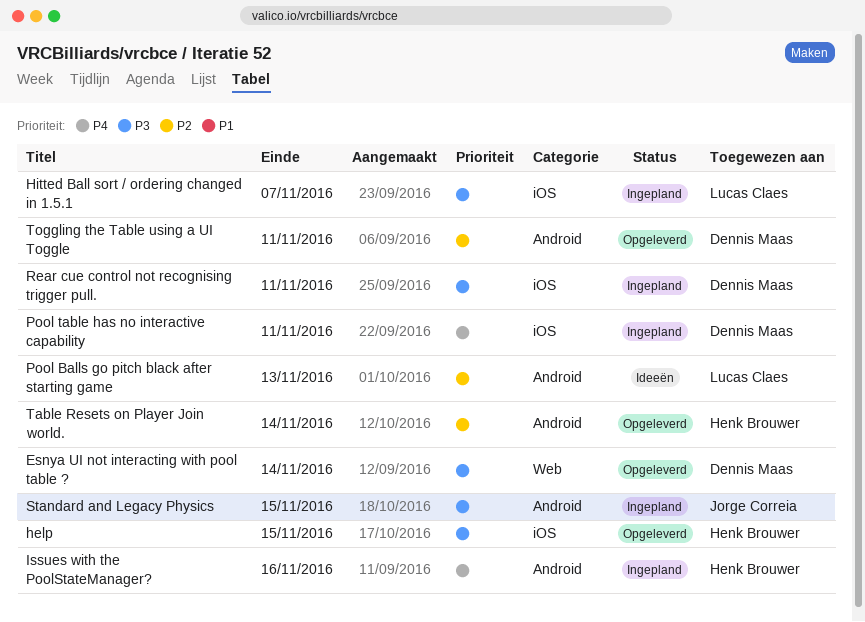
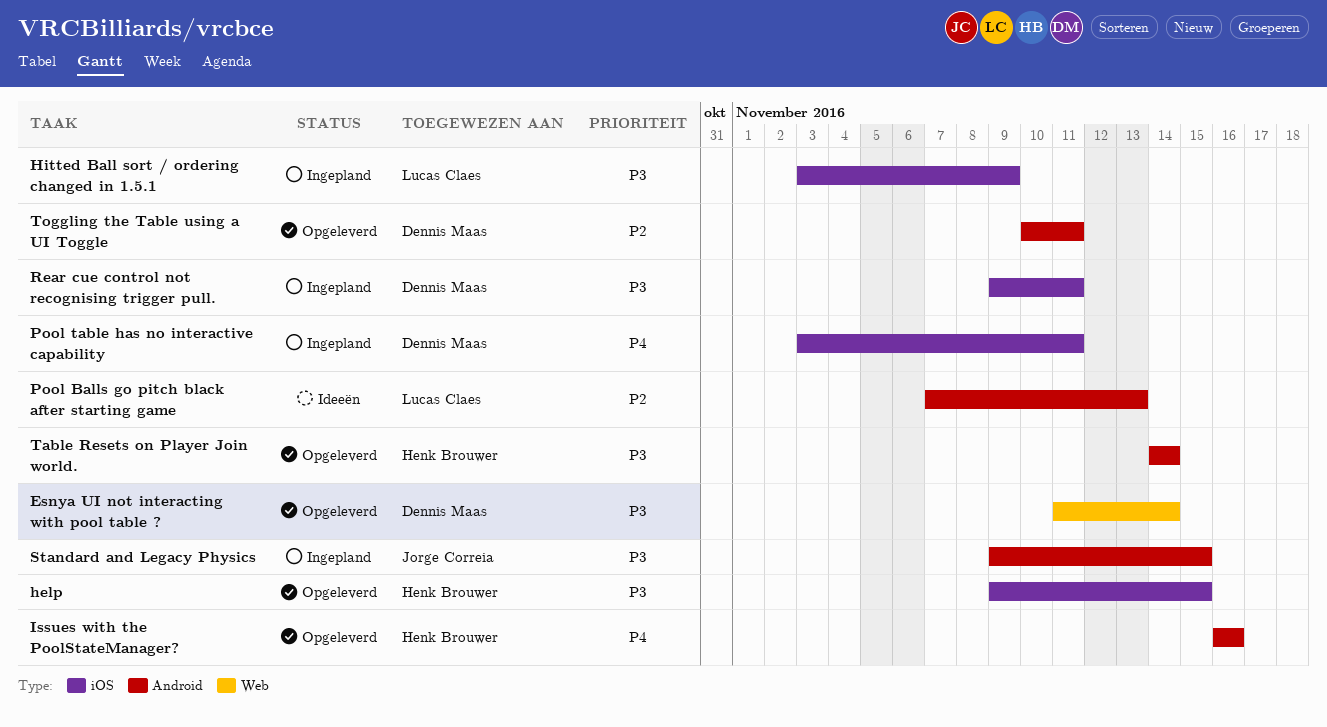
Hitted Ball sort / ordering changed in 1.5.1, due: Nov 7 -> Nov 9
Issues with the PoolStateManager?, status: Ingepland -> Opgeleverd
Table Resets on Player Join world., priority: P2 -> P3

